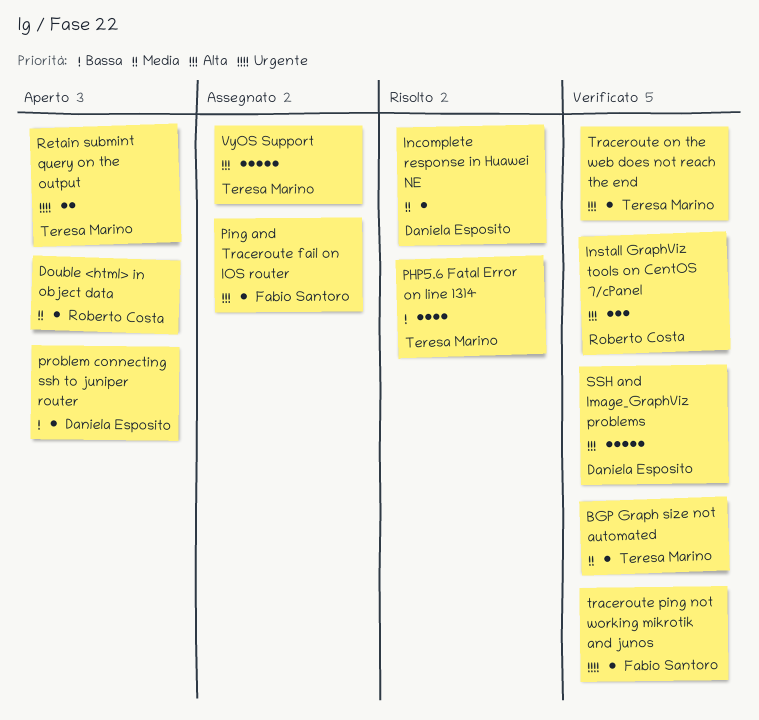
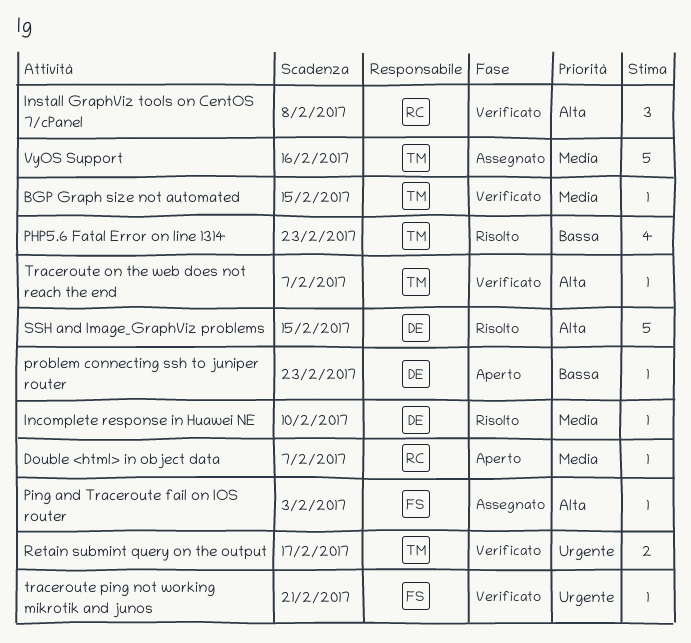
Retain submint query on the output, status: Aperto -> Verificato
SSH and Image_GraphViz problems, status: Verificato -> Risolto
VyOS Support, priority: Alta -> Media

